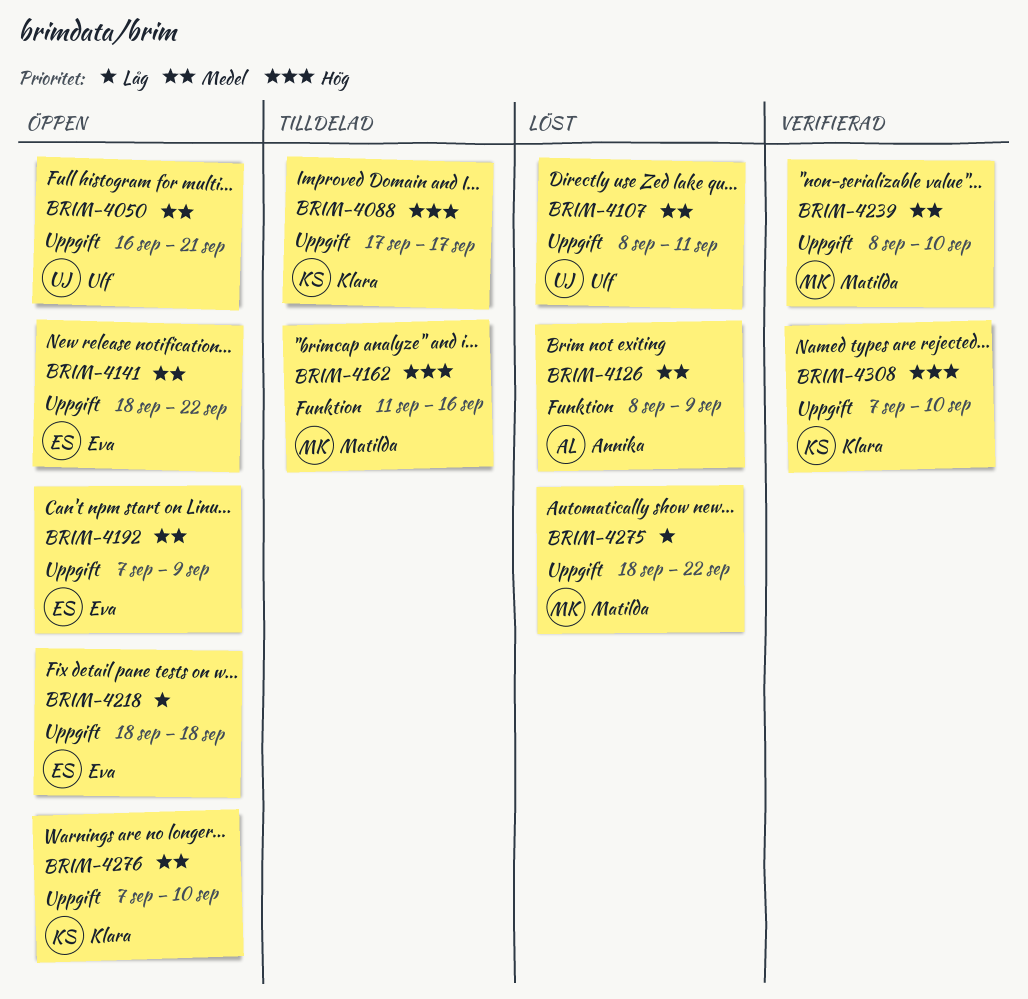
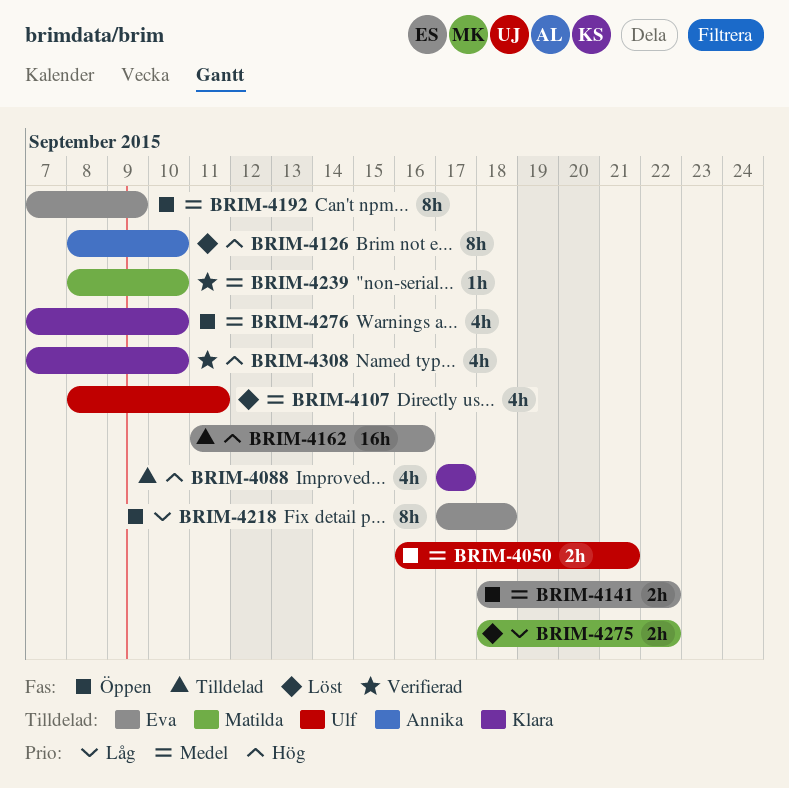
BRIM-4126, priority: Medel -> Hög
BRIM-4126, due: Sep 9 -> Sep 10
BRIM-4162, owner: Matilda -> Eva
BRIM-4218, start: Sep 18 -> Sep 17

